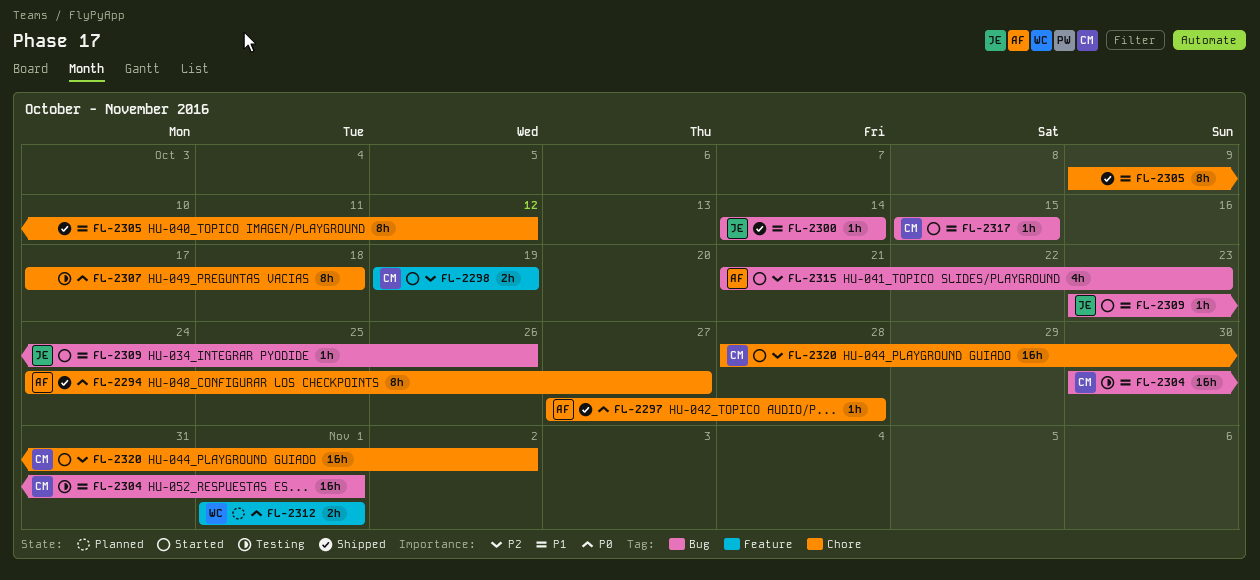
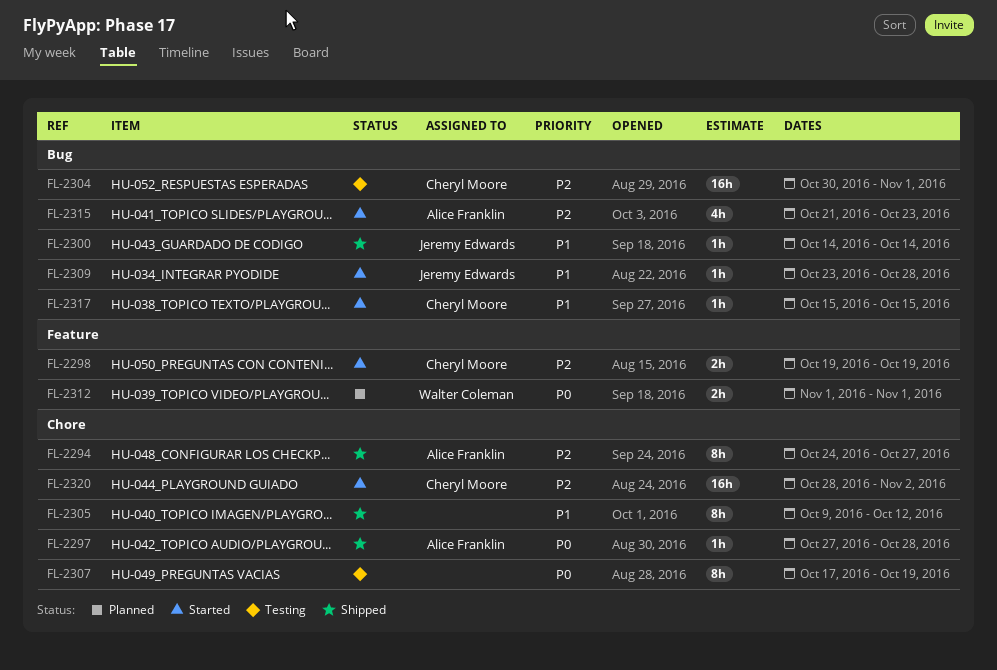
FL-2294, priority: P0 -> P2
FL-2304, priority: P1 -> P2
FL-2307, due: Oct 18 -> Oct 19
FL-2309, due: Oct 26 -> Oct 28

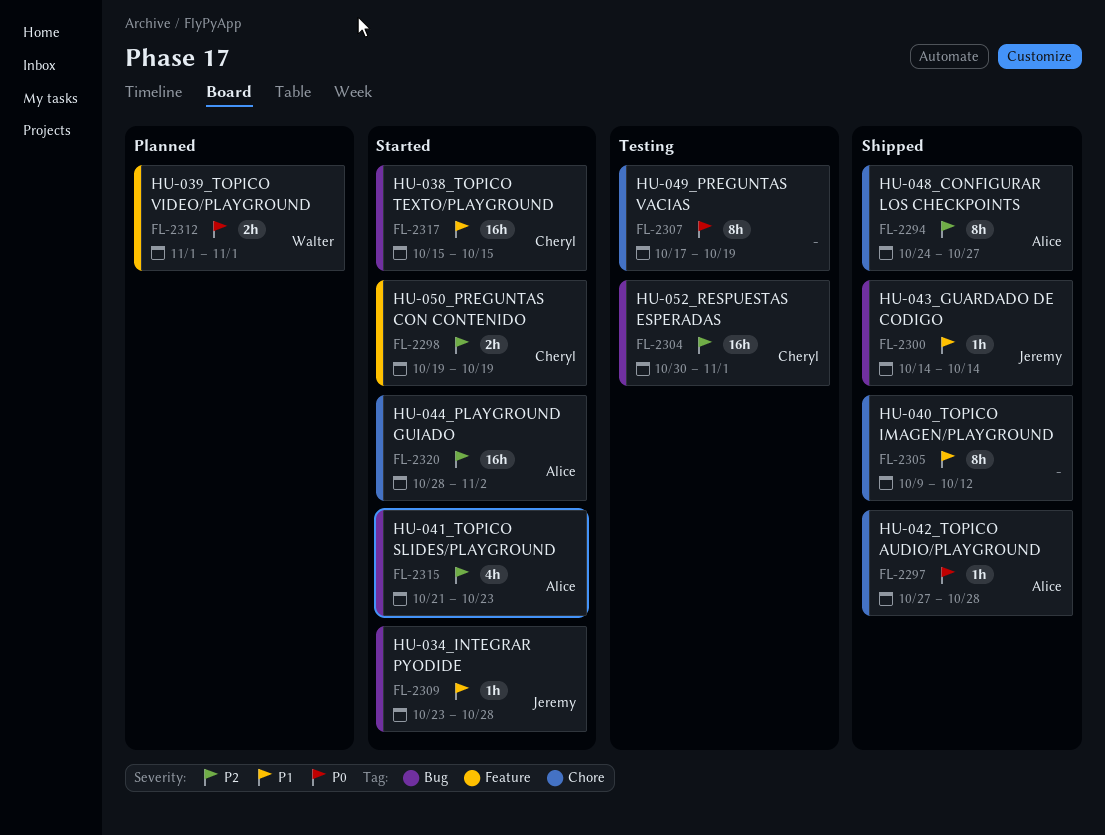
FL-2317, estimate: 1h -> 16h
FL-2320, owner: Cheryl Moore -> Alice Franklin

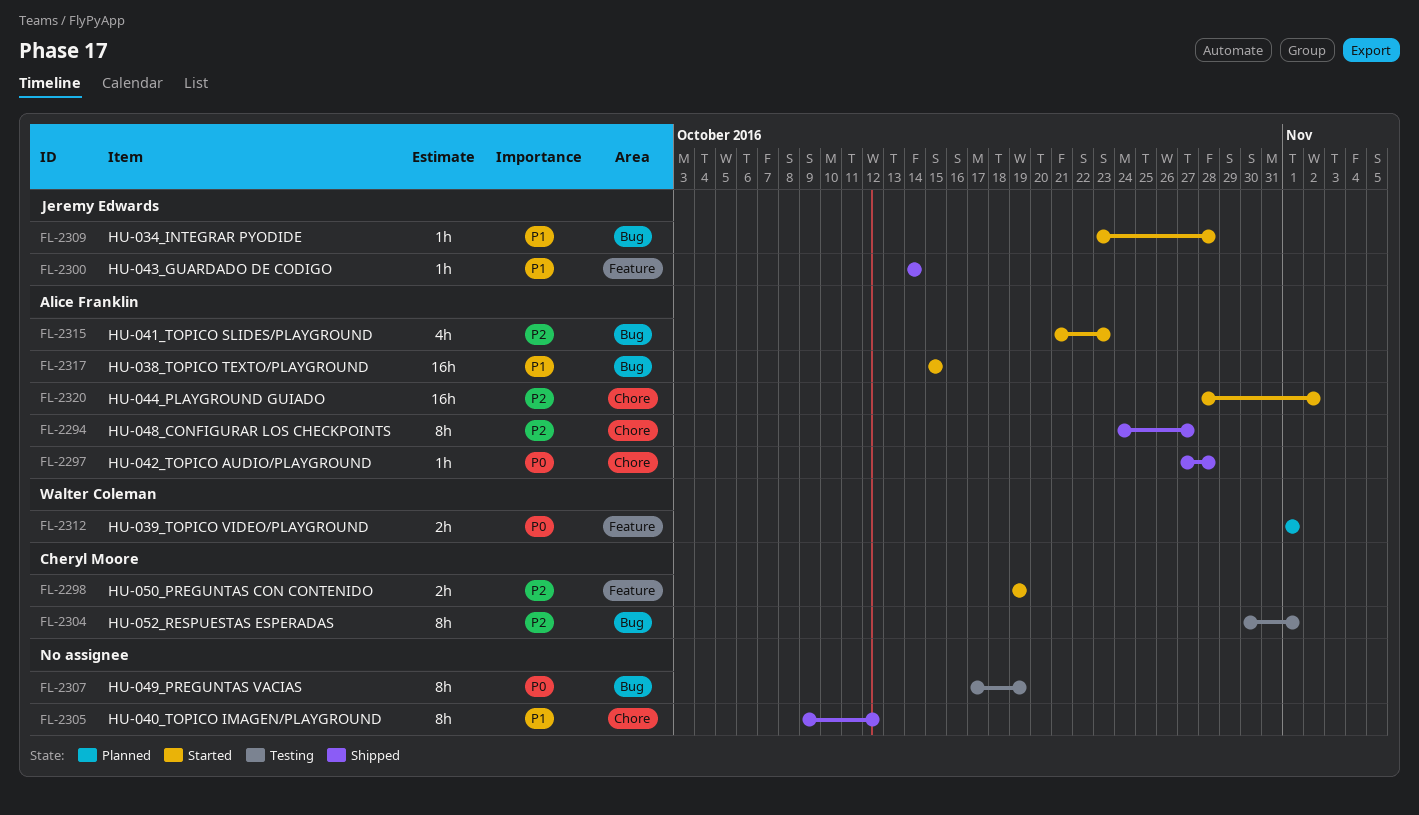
FL-2300, label: Bug -> Feature
FL-2304, estimate: 16h -> 8h
FL-2307, label: Chore -> Bug
FL-2317, owner: Cheryl Moore -> Alice Franklin

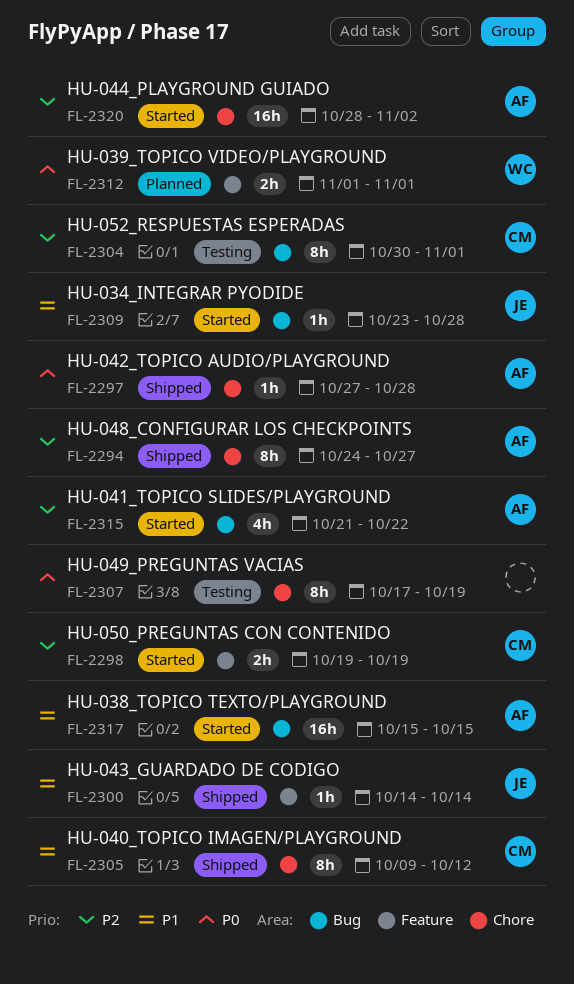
FL-2305, owner: none -> Cheryl Moore
FL-2307, label: Bug -> Chore
FL-2315, due: Oct 23 -> Oct 22

